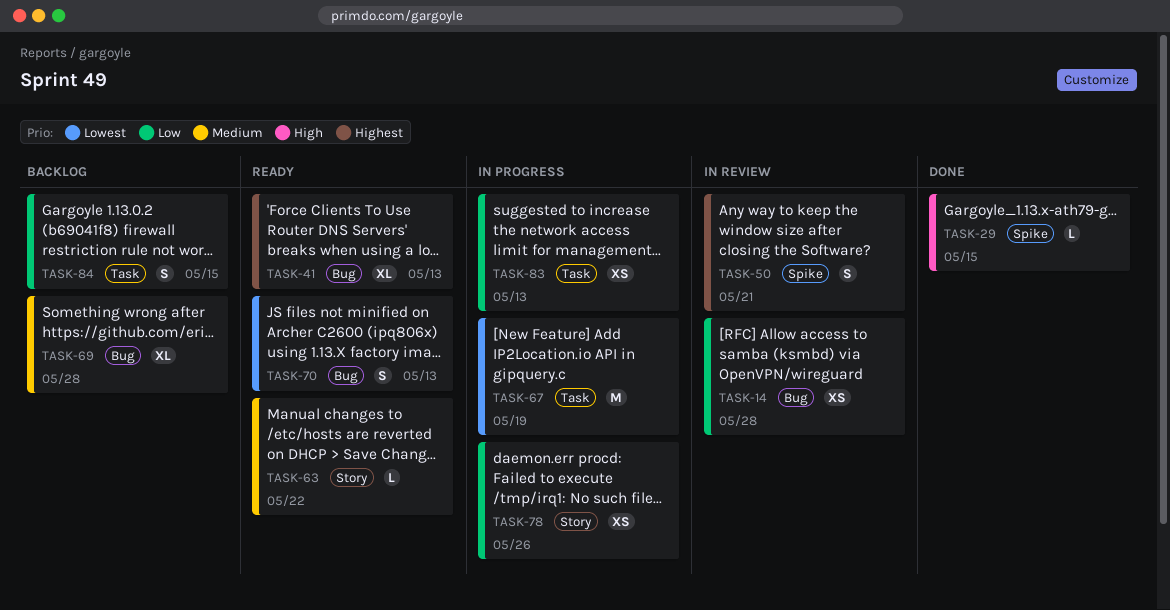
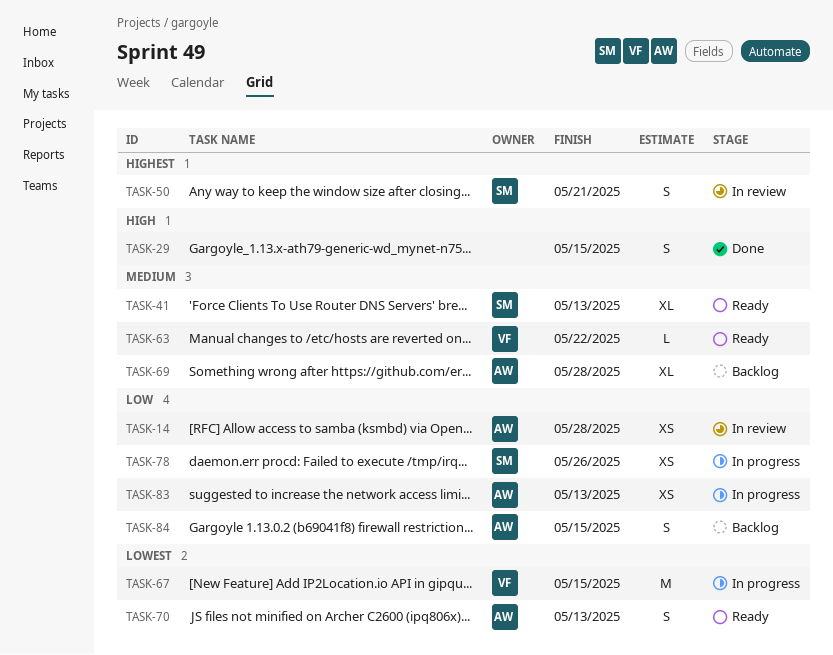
TASK-29, estimate: L -> S
TASK-41, priority: Highest -> Medium
TASK-67, due: May 19 -> May 15

